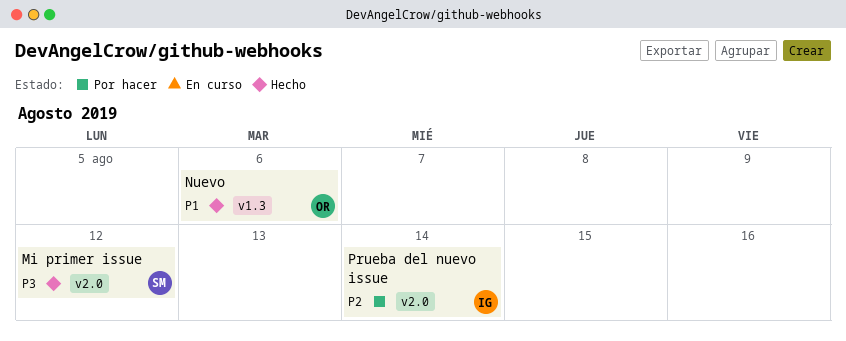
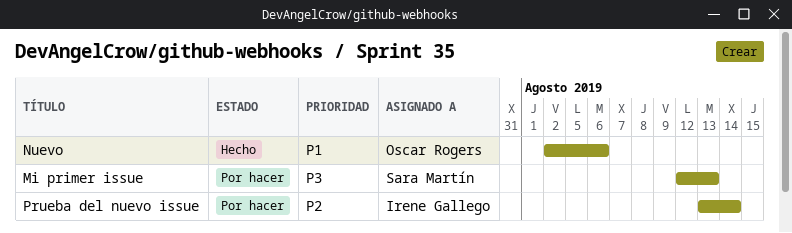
Mi primer issue, status: Hecho -> Por hacer
Mi primer issue, due: Aug 12 -> Aug 13

